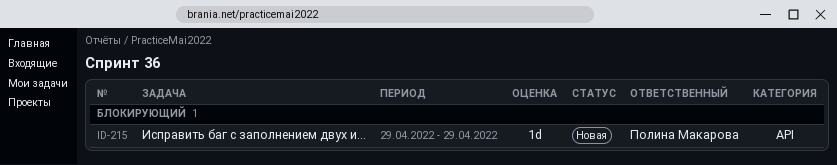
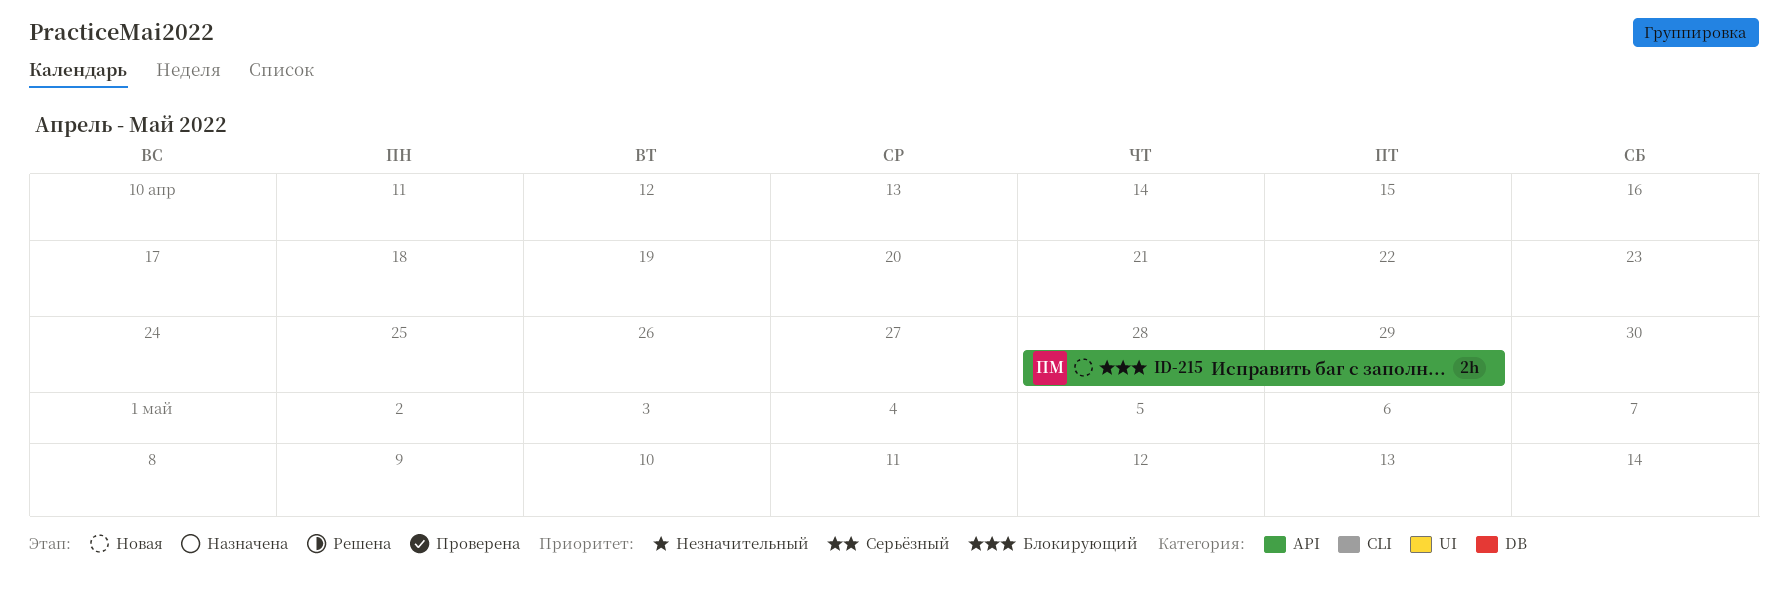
ID-215, estimate: 1d -> 2h
ID-215, start: Apr 29 -> Apr 28

